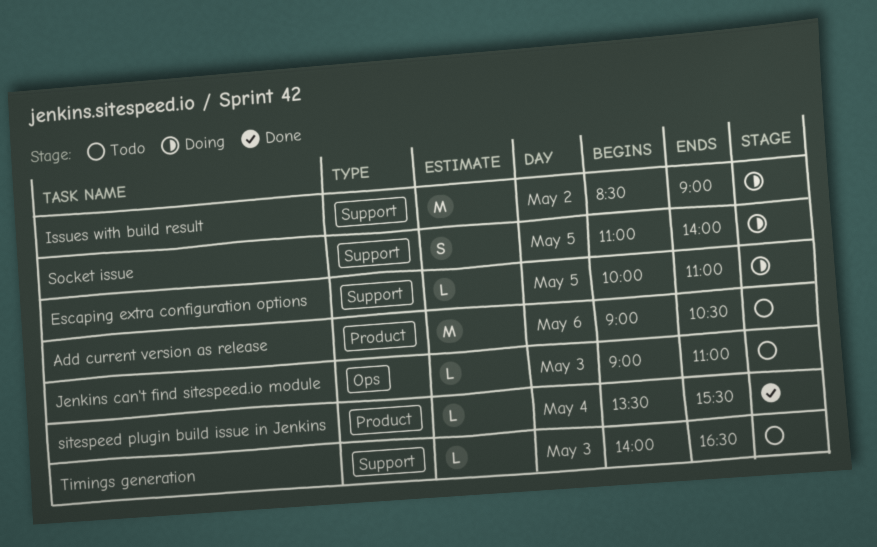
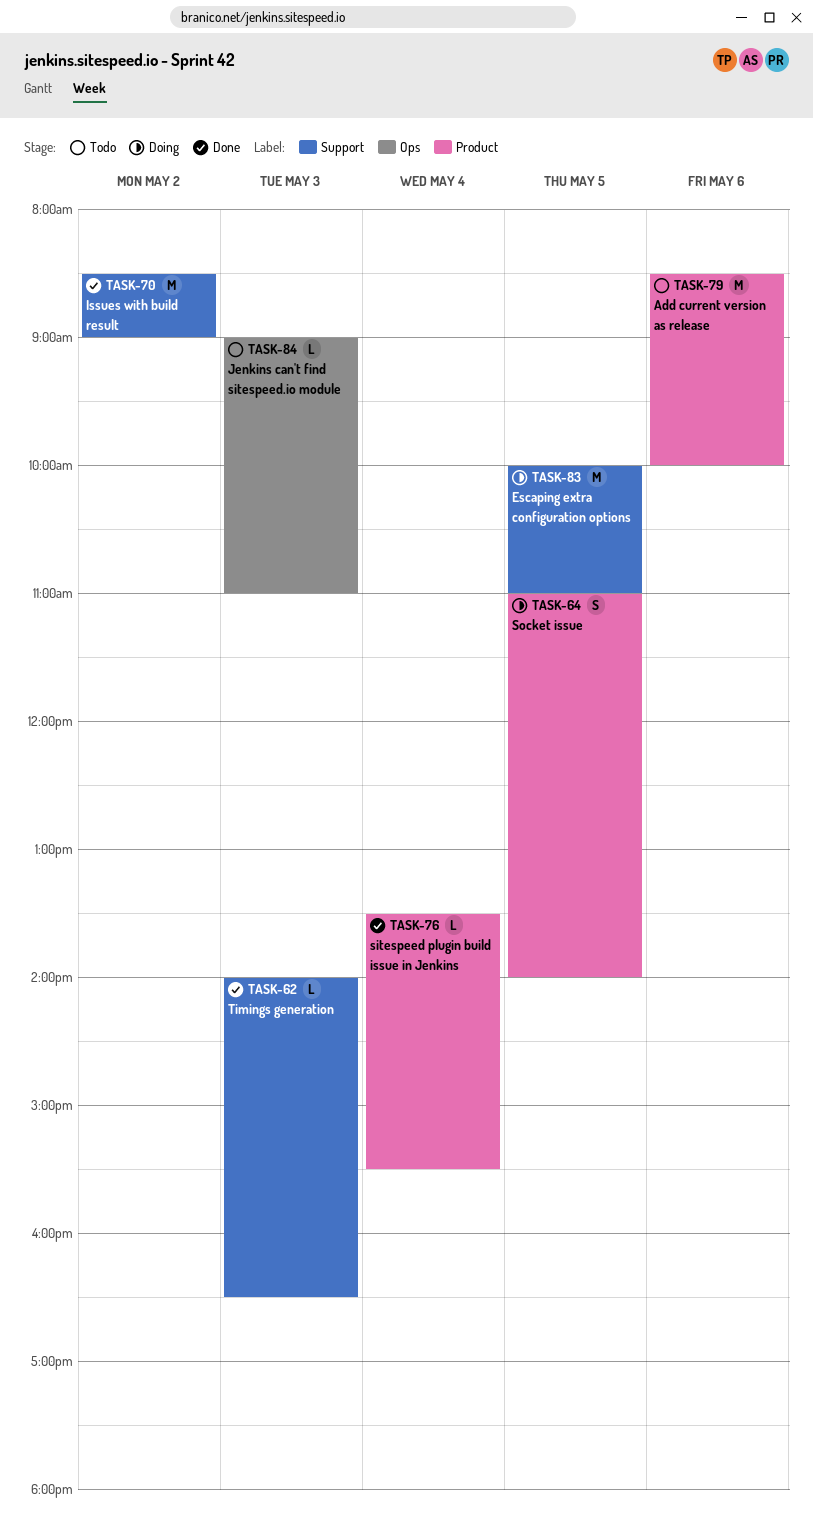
Add current version as release, begins: 09:00 -> 08:30
Add current version as release, ends: 10:30 -> 10:00
Escaping extra configuration options, estimate: L -> M
Issues with build result, status: Doing -> Done
Socket issue, label: Support -> Product
Timings generation, status: Todo -> Done

